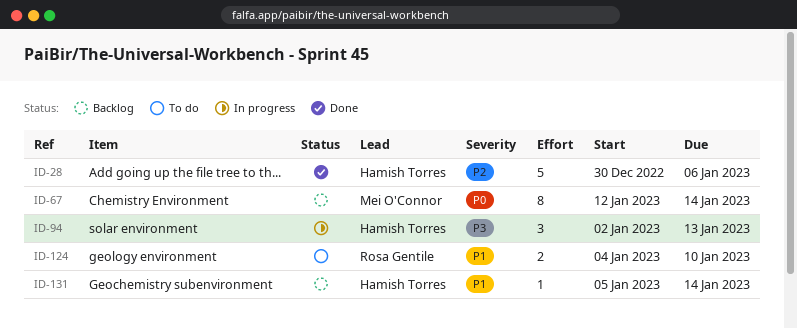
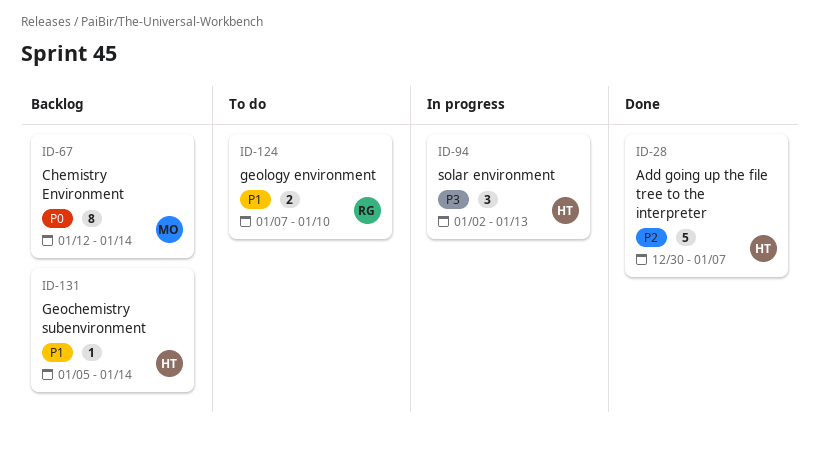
ID-28, due: Jan 6 -> Jan 7
ID-124, start: Jan 4 -> Jan 7

